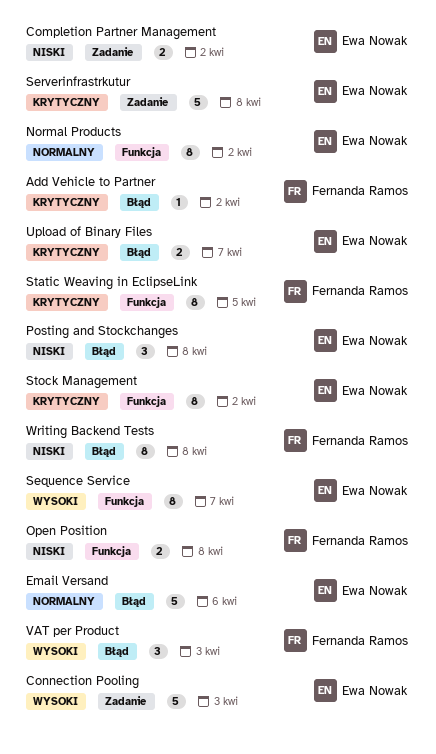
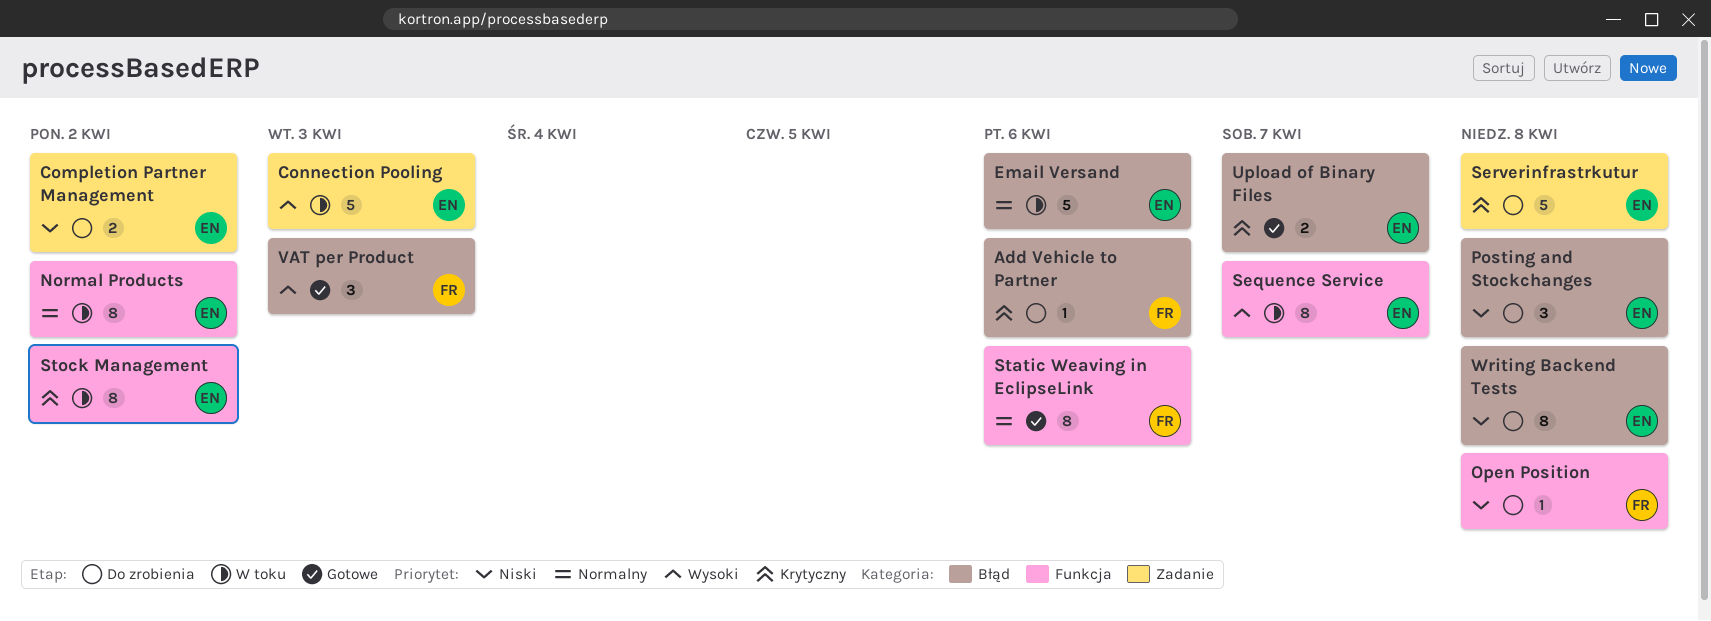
Add Vehicle to Partner, due: Apr 2 -> Apr 6
Open Position, estimate: 2 -> 1
Static Weaving in EclipseLink, priority: Krytyczny -> Normalny
Static Weaving in EclipseLink, due: Apr 5 -> Apr 6
Writing Backend Tests, owner: Fernanda Ramos -> Ewa Nowak

